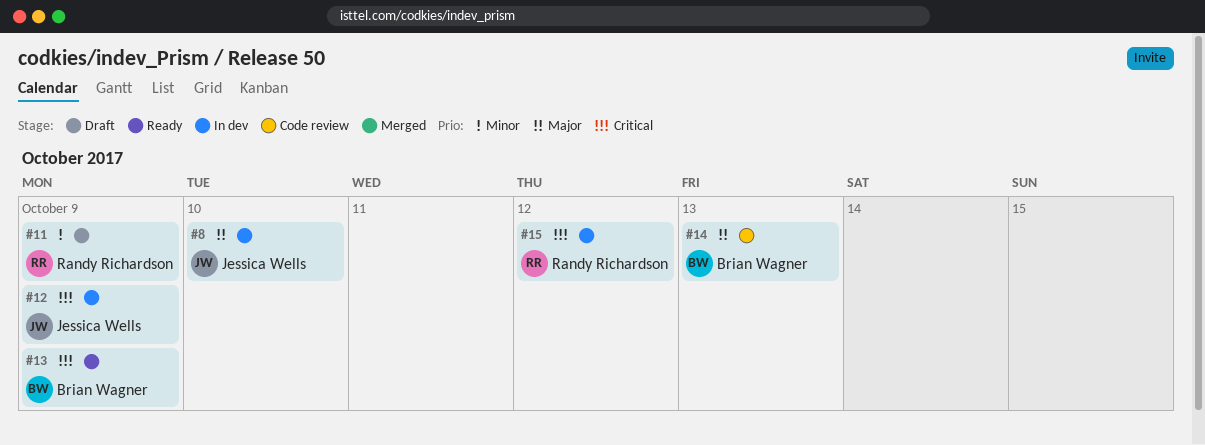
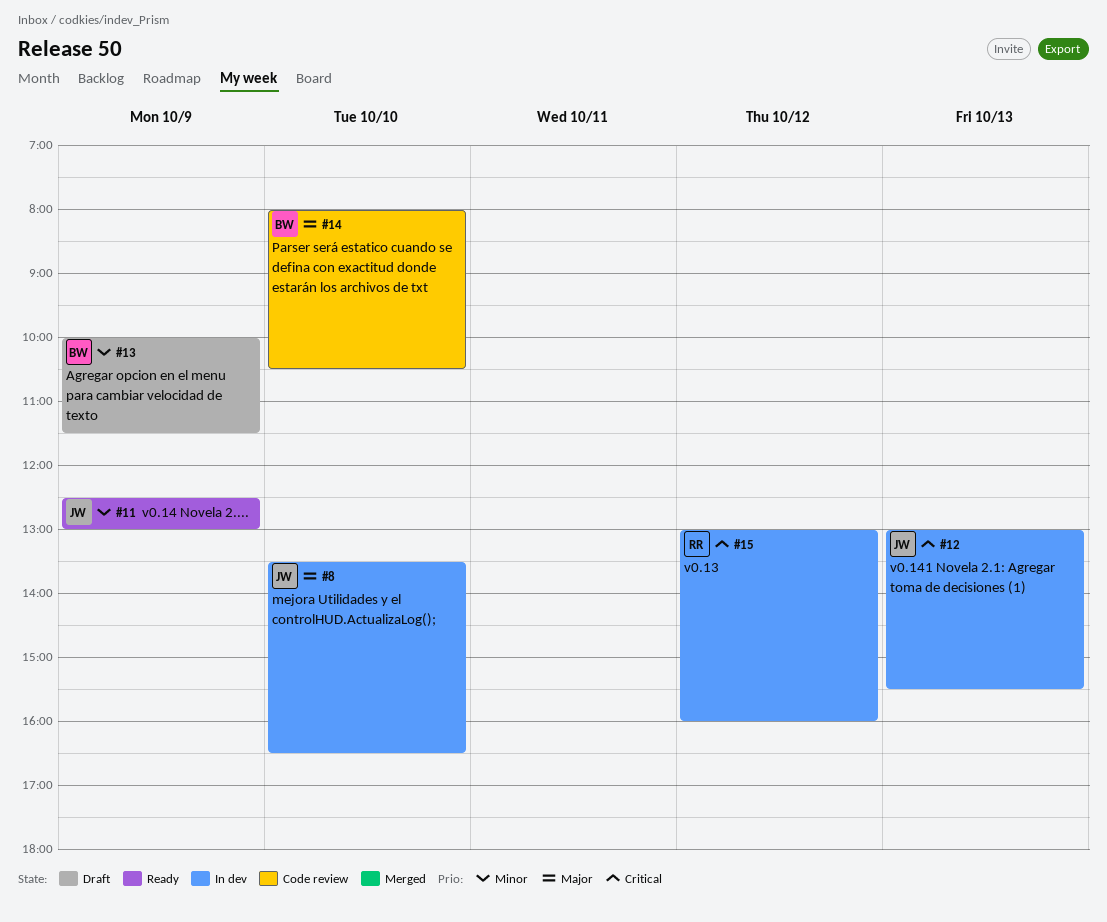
#11, status: Draft -> Ready
#11, owner: Randy Richardson -> Jessica Wells
#12, day: Oct 9 -> Oct 13
#13, status: Ready -> Draft
#13, priority: Critical -> Minor
#14, day: Oct 13 -> Oct 10

